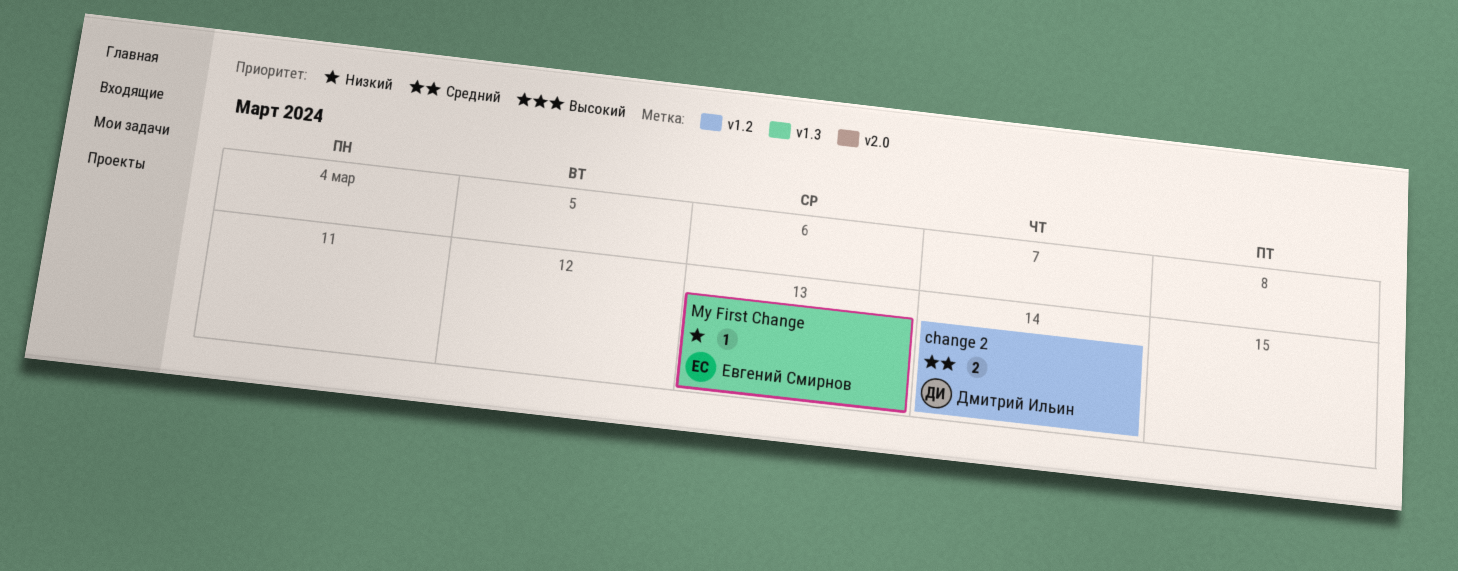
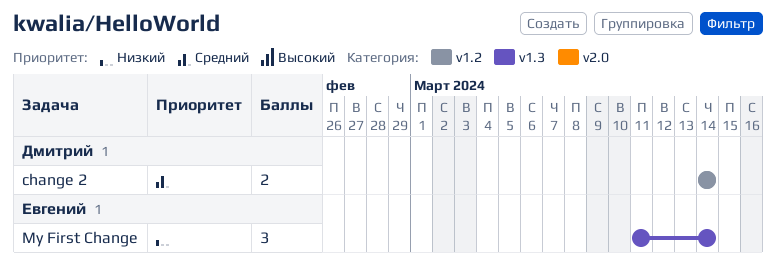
My First Change, estimate: 1 -> 3
My First Change, due: Mar 13 -> Mar 14

